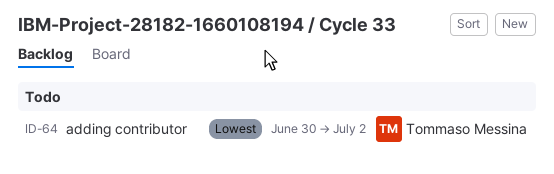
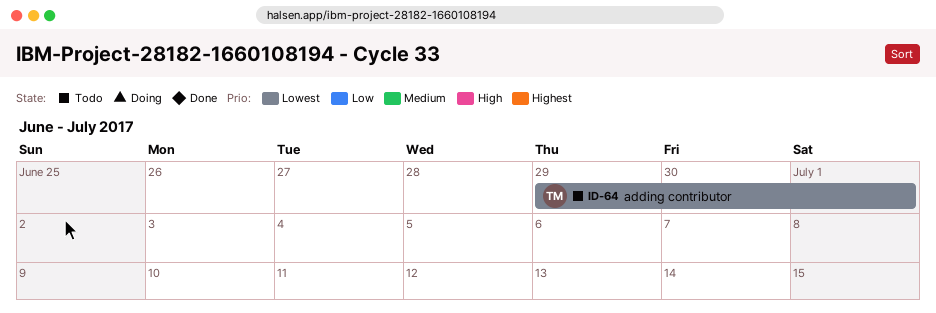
ID-64, start: Jun 30 -> Jun 29
ID-64, due: Jul 2 -> Jul 1

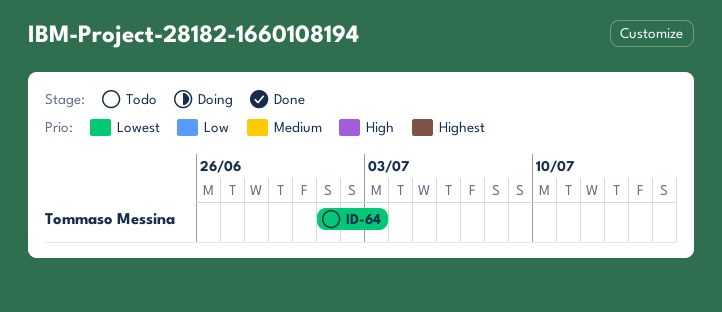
ID-64, start: Jun 29 -> Jul 1
ID-64, due: Jul 1 -> Jul 3

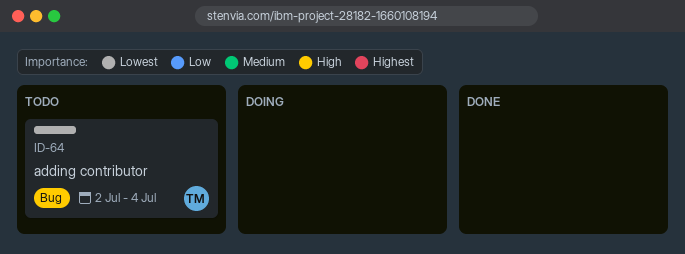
ID-64, start: Jul 1 -> Jul 2
ID-64, due: Jul 3 -> Jul 4

